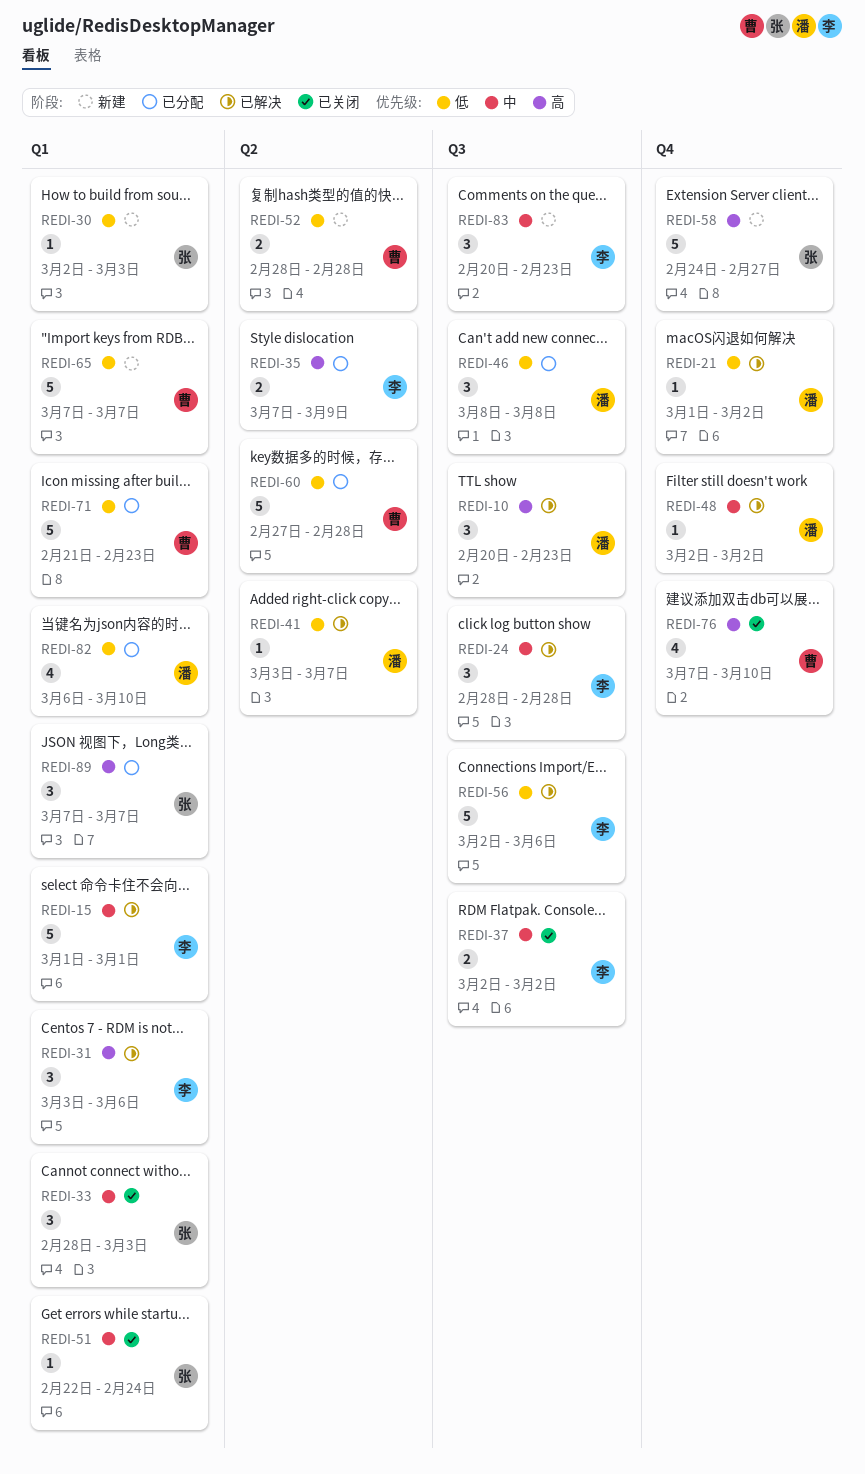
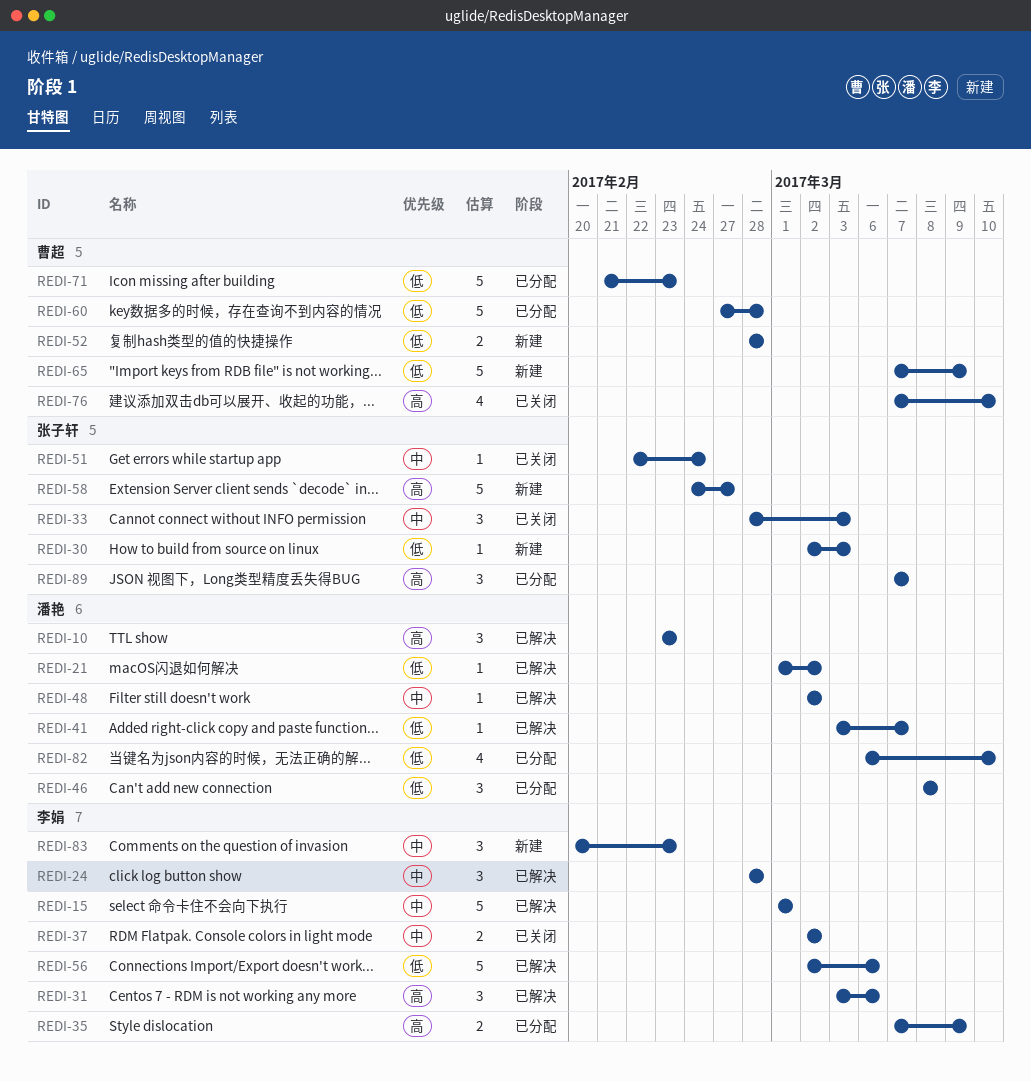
REDI-10, start: Feb 20 -> Feb 23
REDI-65, due: Mar 7 -> Mar 9

